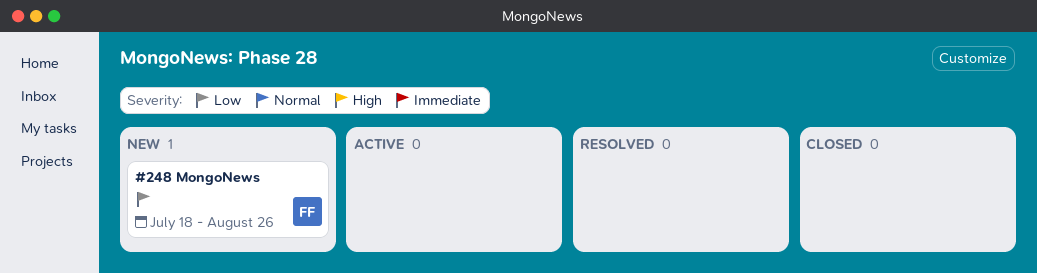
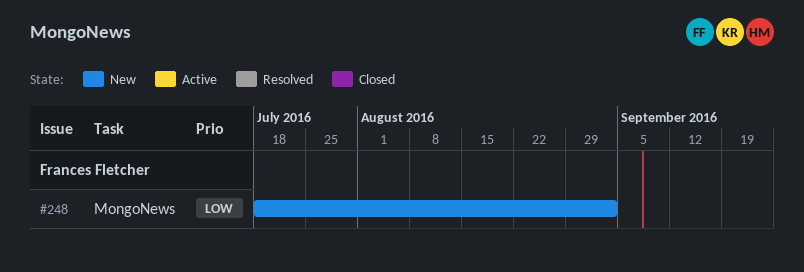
#248, due: Aug 26 -> Sep 2

